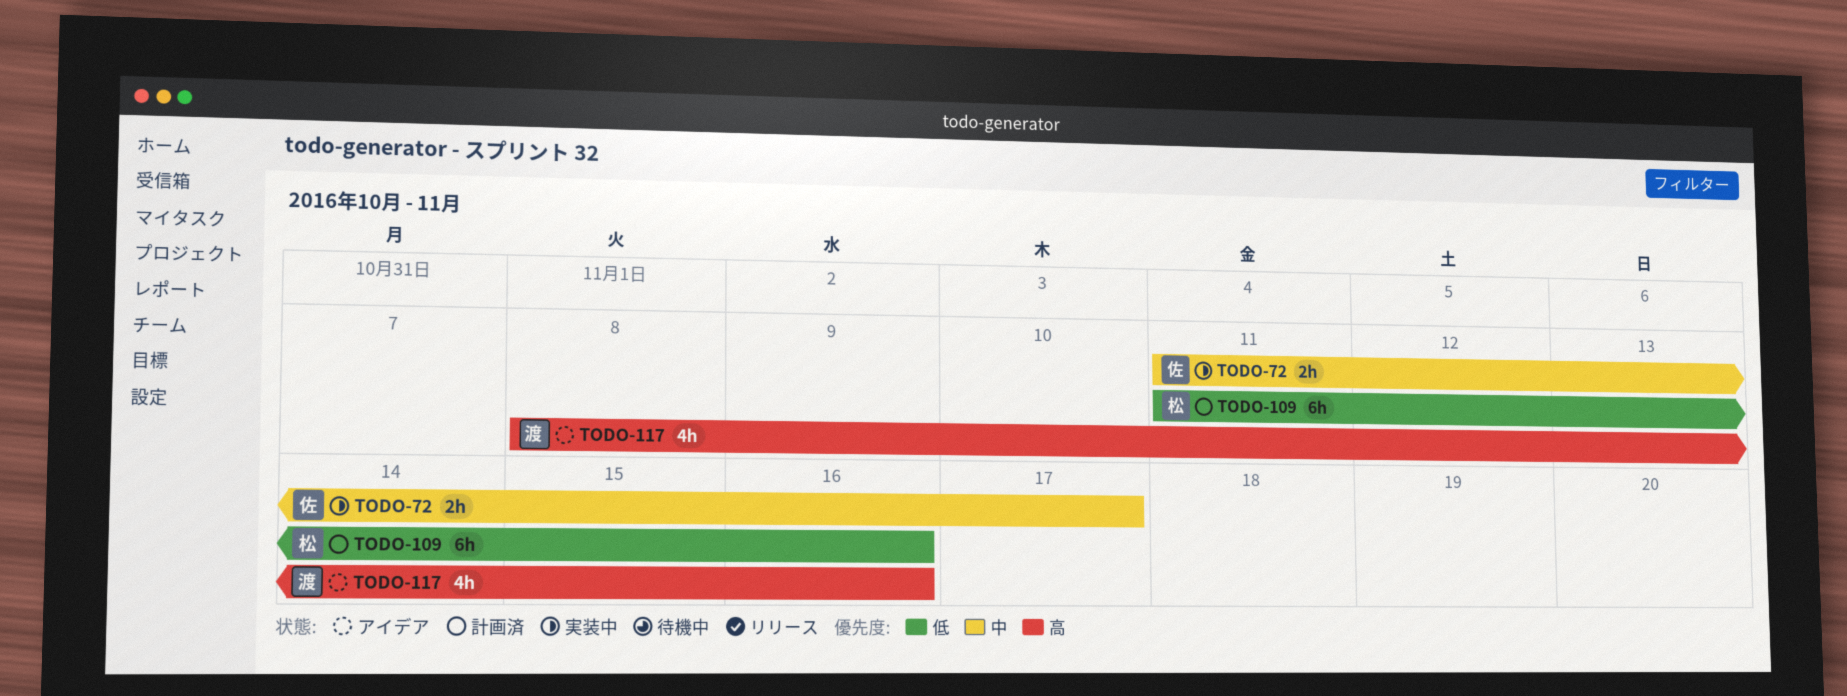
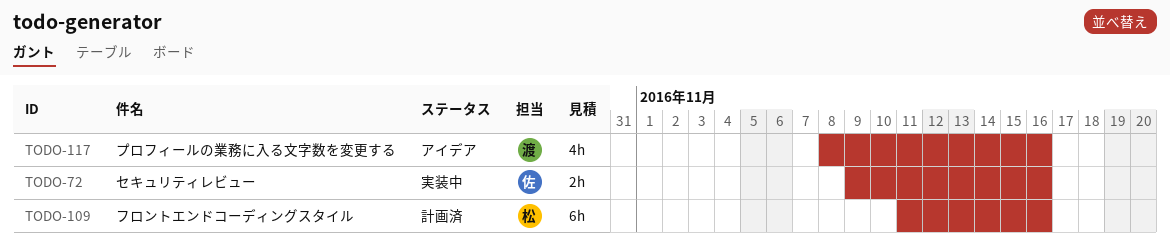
TODO-72, start: Nov 11 -> Nov 9
TODO-72, due: Nov 17 -> Nov 16

